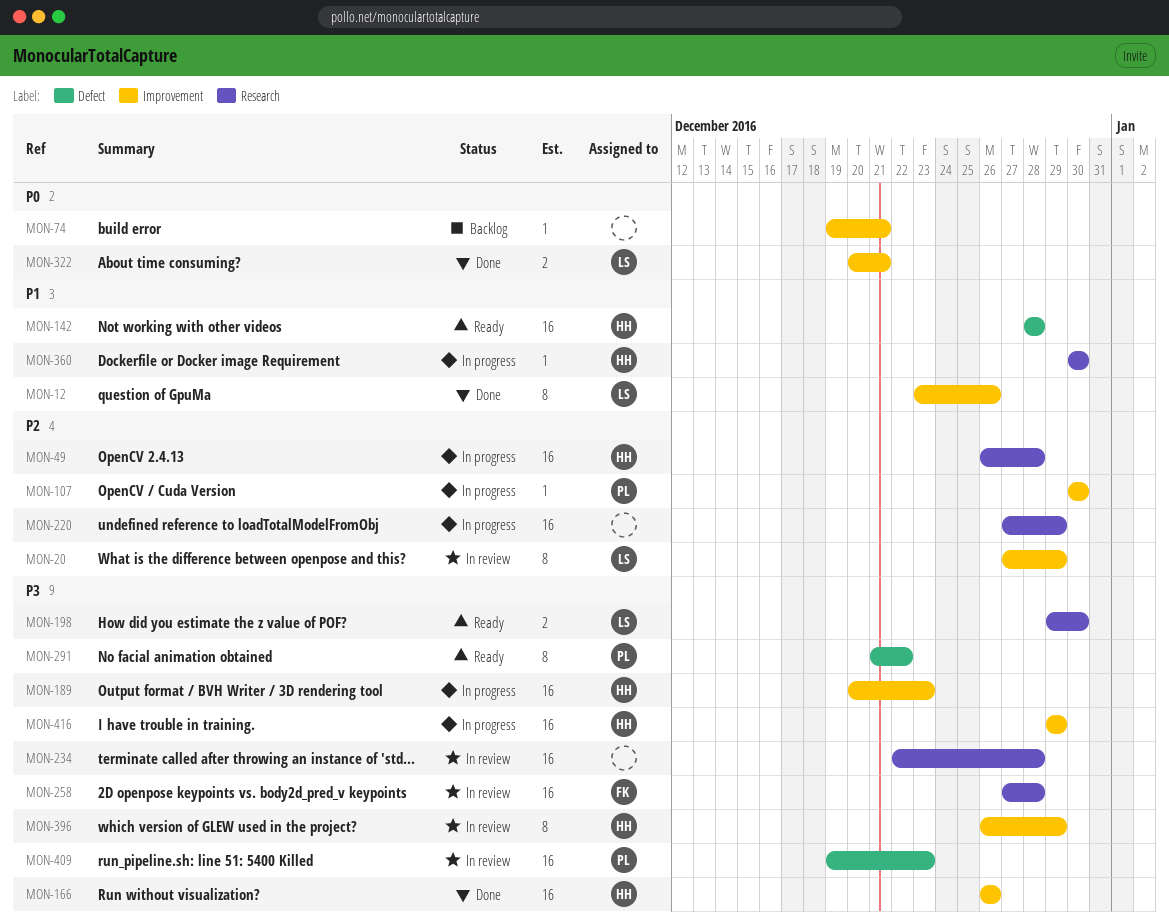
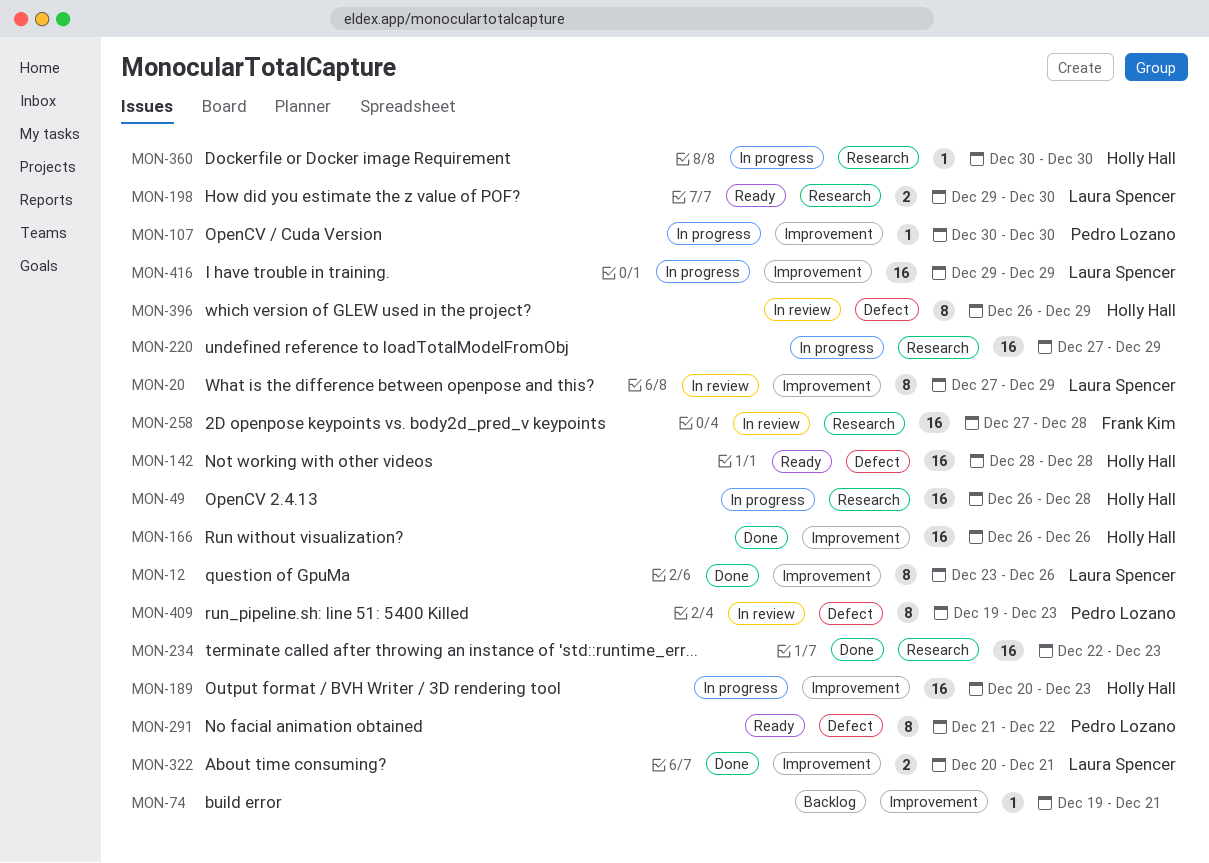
MON-234, status: In review -> Done
MON-234, due: Dec 28 -> Dec 23
MON-396, label: Improvement -> Defect
MON-409, estimate: 16 -> 8
MON-416, owner: Holly Hall -> Laura Spencer

